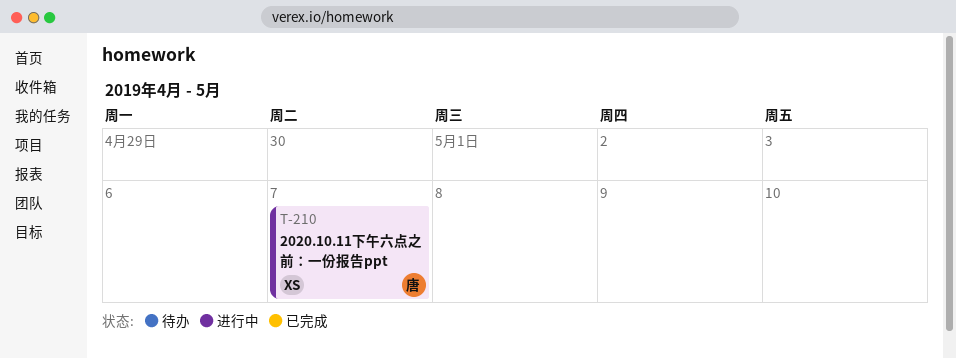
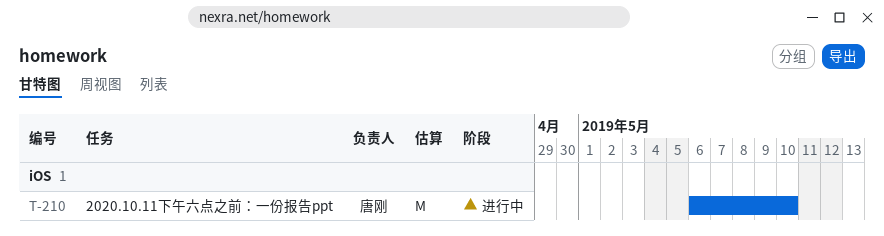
T-210, estimate: XS -> M
T-210, due: May 7 -> May 10

